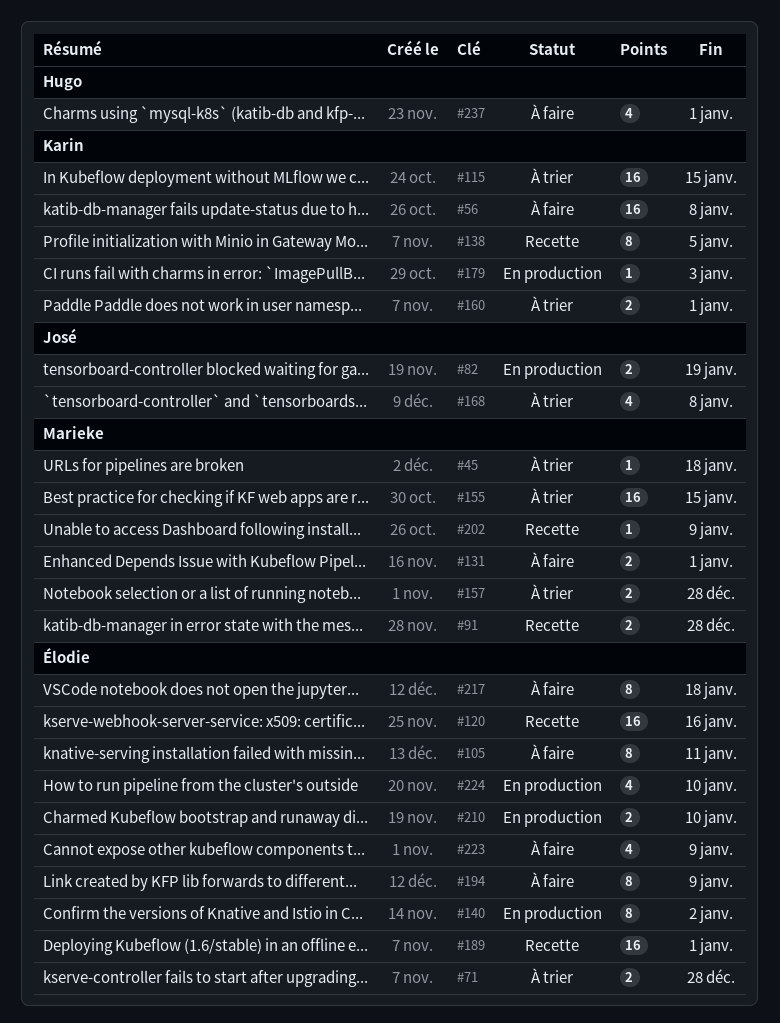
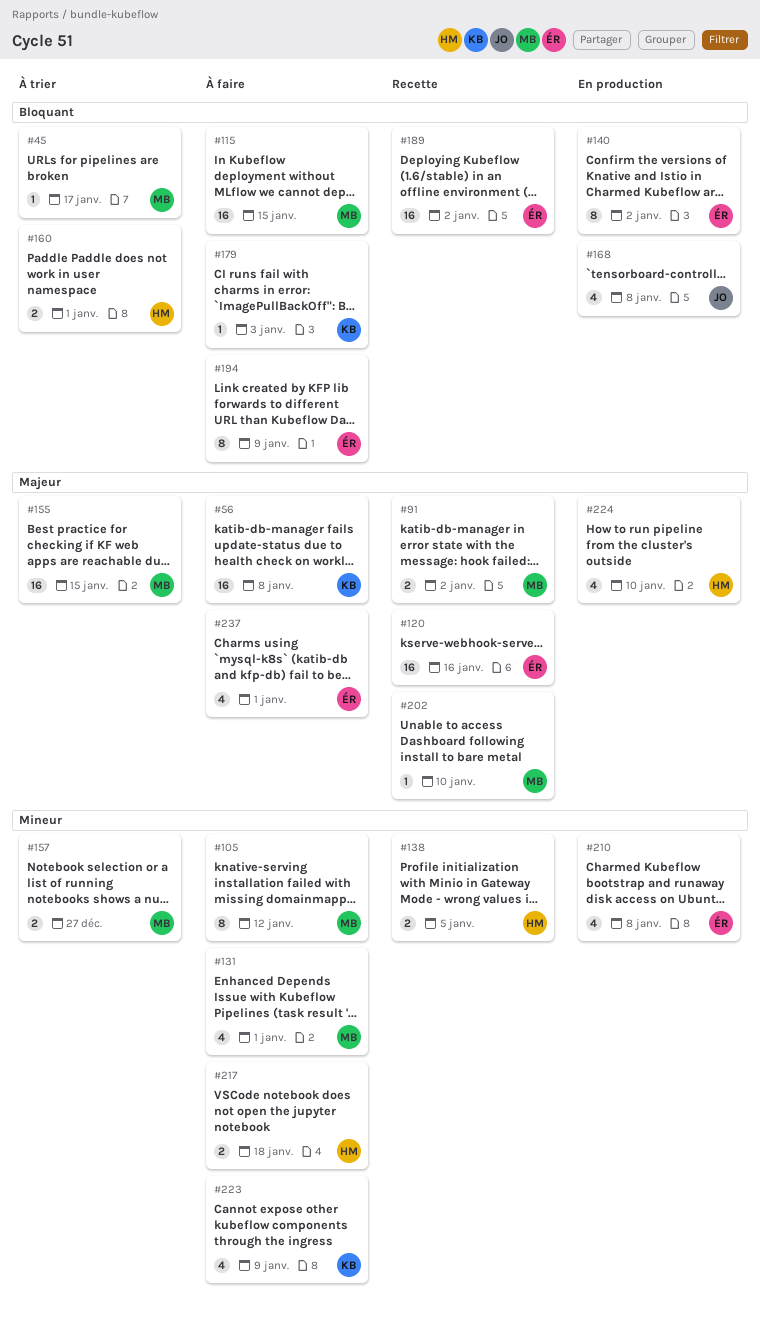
#45, due: Jan 18 -> Jan 17
#71: present -> none
#82: present -> none
#91, due: Dec 28 -> Jan 2
#105, owner: Élodie -> Marieke
#105, due: Jan 11 -> Jan 12
#115, status: À trier -> À faire
#115, owner: Karin -> Marieke
#131, estimate: 2 -> 4
#138, owner: Karin -> Hugo
#138, estimate: 8 -> 2
#157, due: Dec 28 -> Dec 27
#160, owner: Karin -> Hugo
#168, status: À trier -> En production
#179, status: En production -> À faire
#189, due: Jan 1 -> Jan 2
#202, due: Jan 9 -> Jan 10
#210, estimate: 2 -> 4
#210, due: Jan 10 -> Jan 8
#217, owner: Élodie -> Hugo
#217, estimate: 8 -> 2
#223, owner: Élodie -> Karin
#224, owner: Élodie -> Hugo
#237, owner: Hugo -> Élodie

